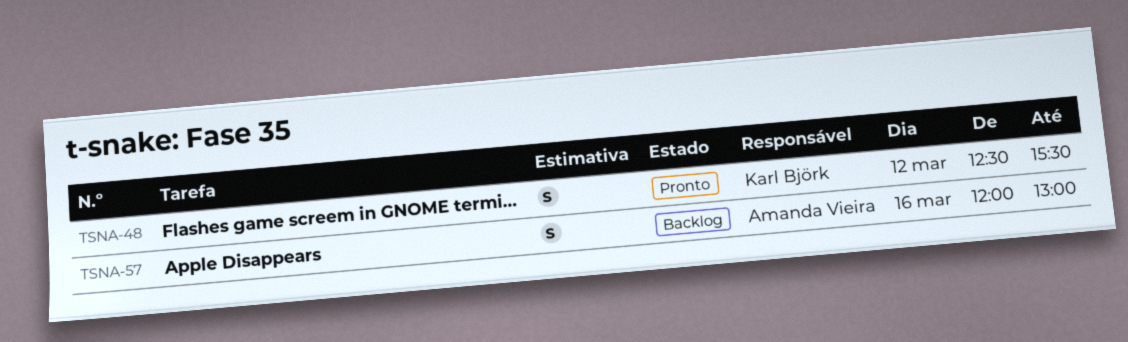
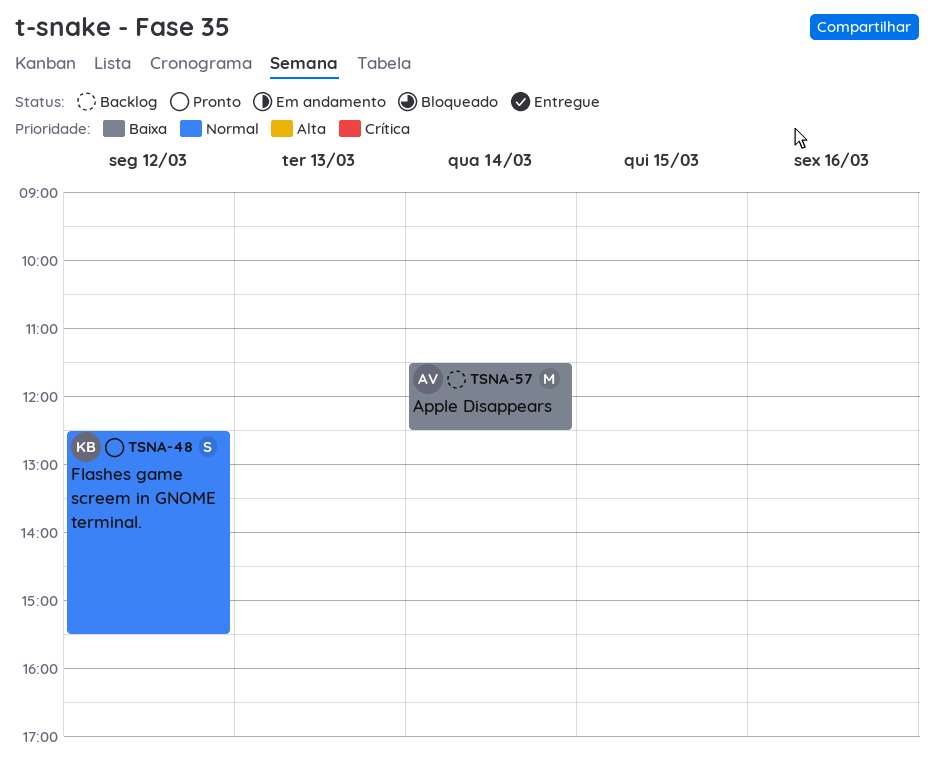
TSNA-57, estimate: S -> M
TSNA-57, day: Mar 16 -> Mar 14
TSNA-57, begins: 12:00 -> 11:30
TSNA-57, ends: 13:00 -> 12:30

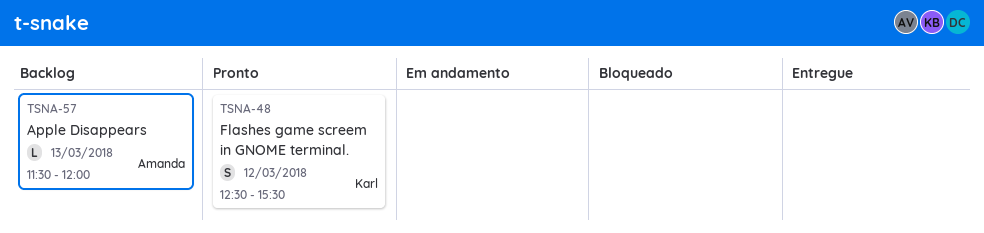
TSNA-57, estimate: M -> L
TSNA-57, day: Mar 14 -> Mar 13
TSNA-57, ends: 12:30 -> 12:00

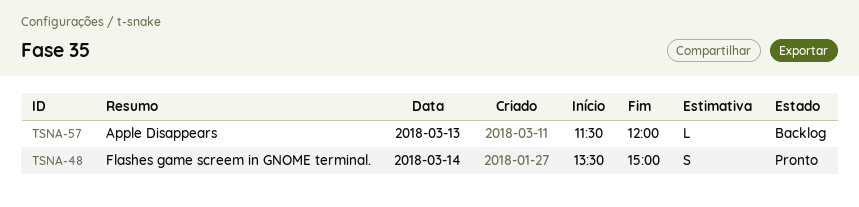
TSNA-48, day: Mar 12 -> Mar 14
TSNA-48, begins: 12:30 -> 13:30
TSNA-48, ends: 15:30 -> 15:00

